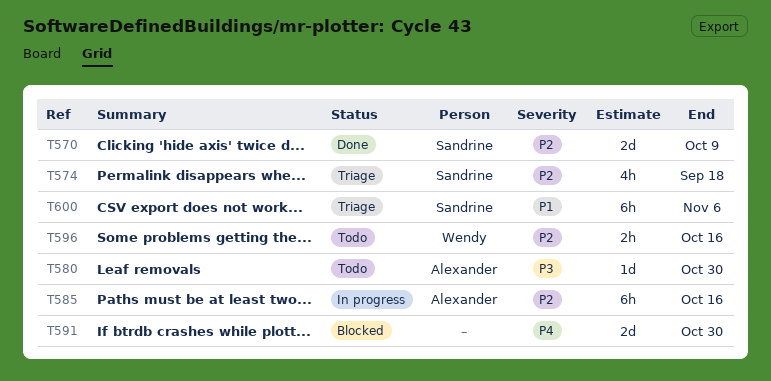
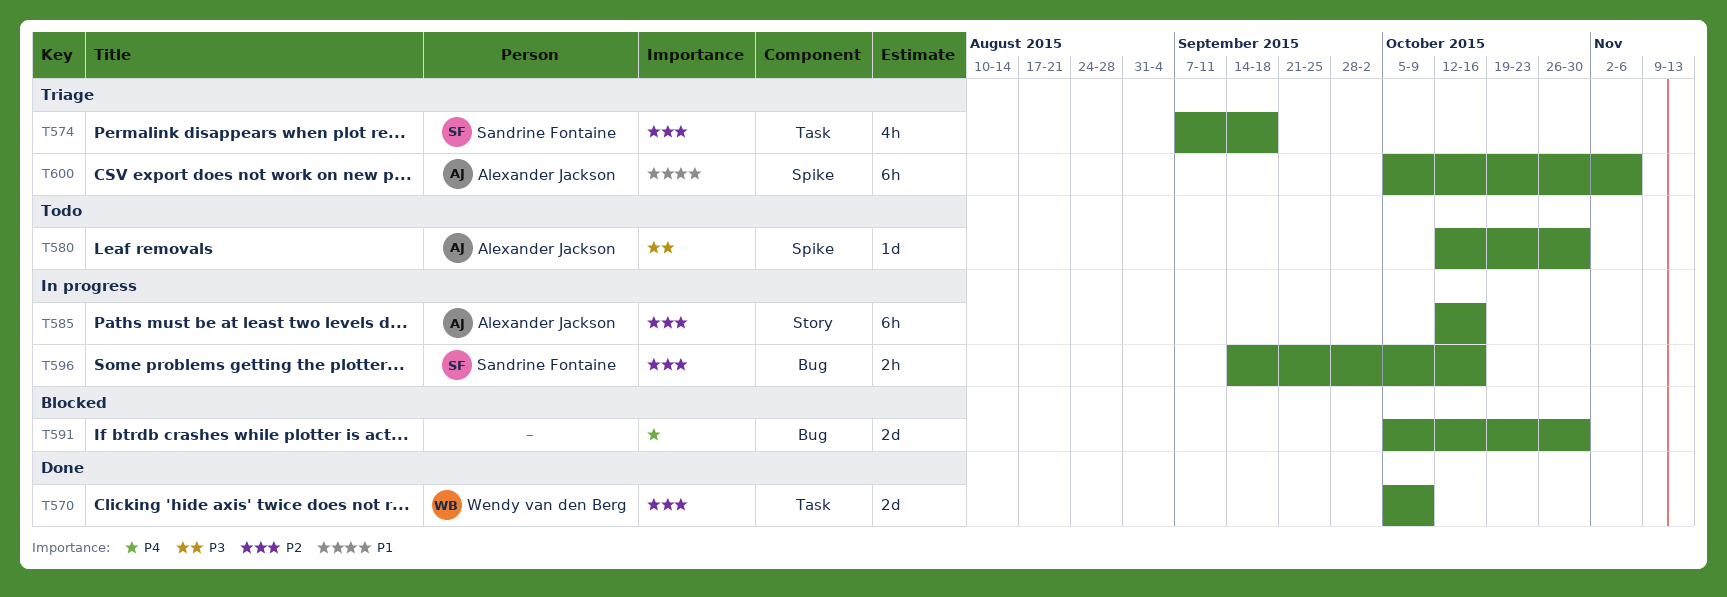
T570, owner: Sandrine Fontaine -> Wendy van den Berg
T596, status: Todo -> In progress
T596, owner: Wendy van den Berg -> Sandrine Fontaine
T600, owner: Sandrine Fontaine -> Alexander Jackson

